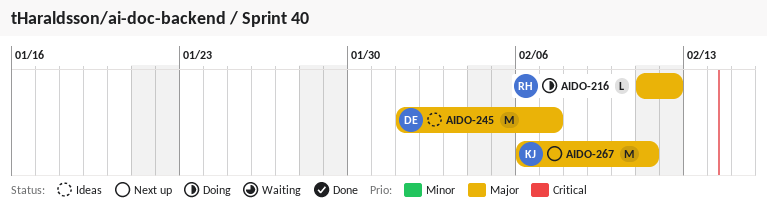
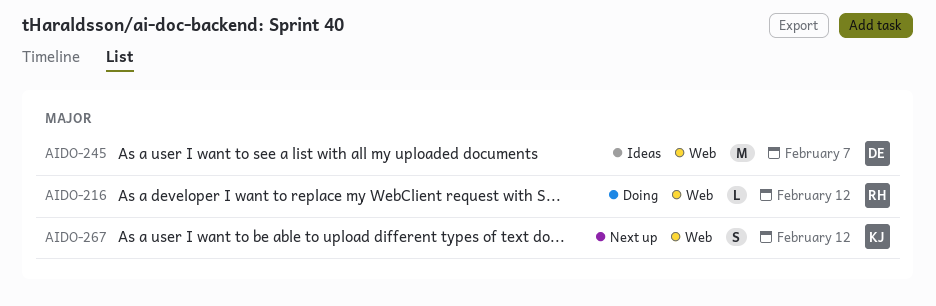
AIDO-267, estimate: M -> S
AIDO-267, due: Feb 11 -> Feb 12

